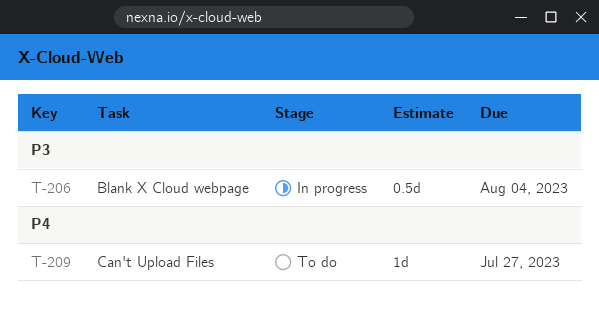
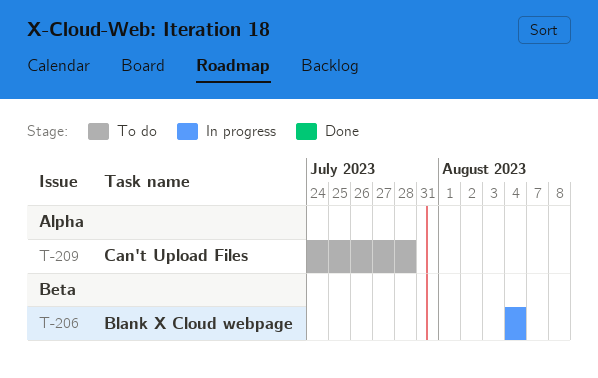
T-209, due: Jul 27 -> Jul 28

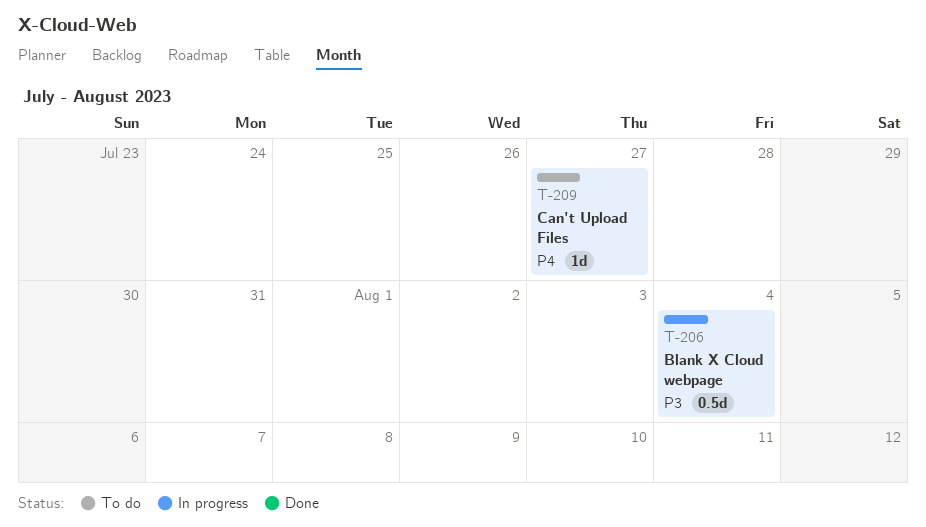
T-209, due: Jul 28 -> Jul 27

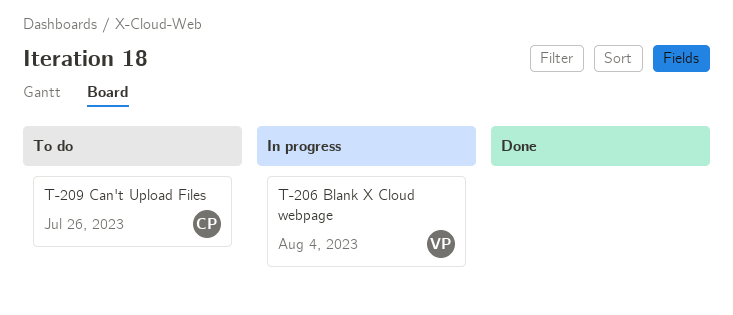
T-209, due: Jul 27 -> Jul 26

